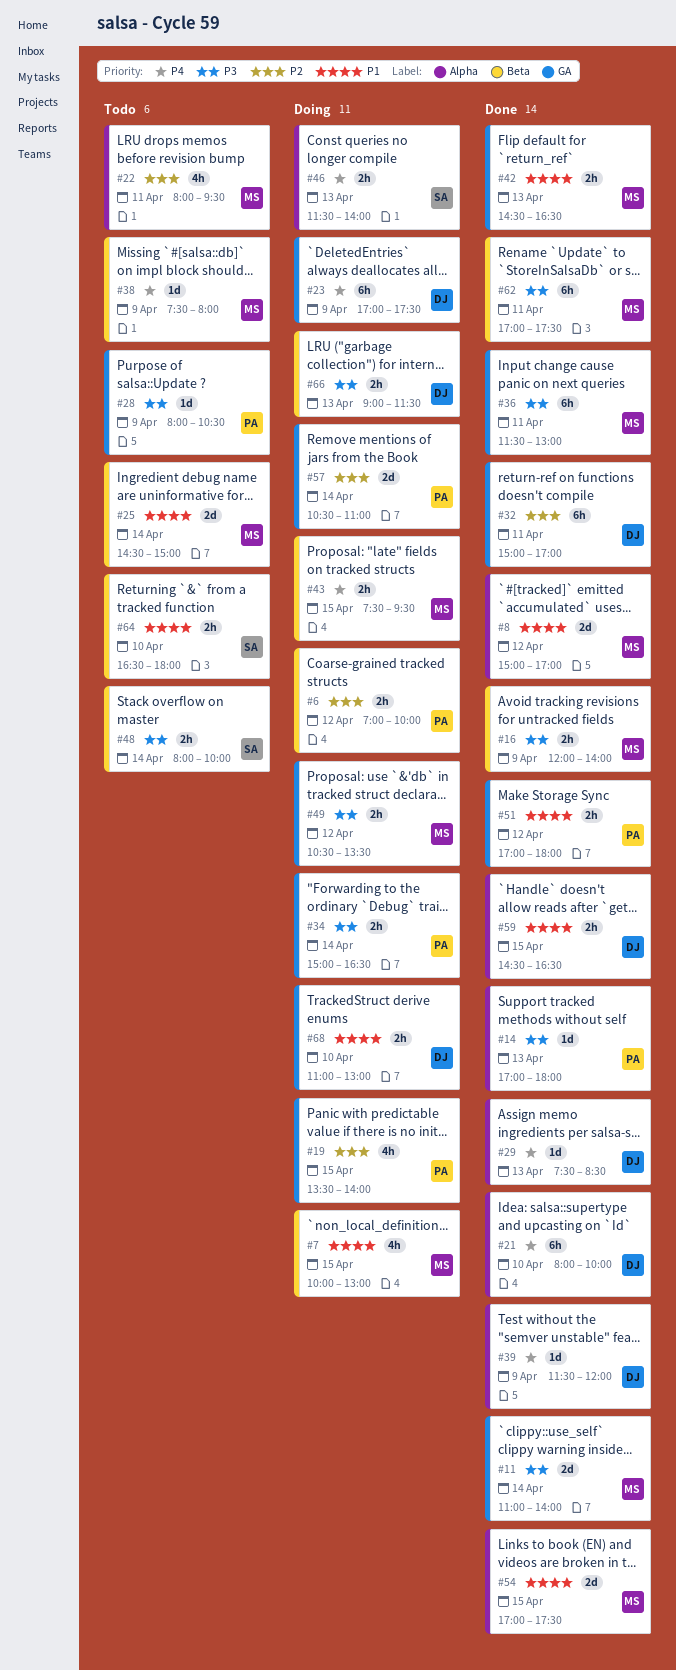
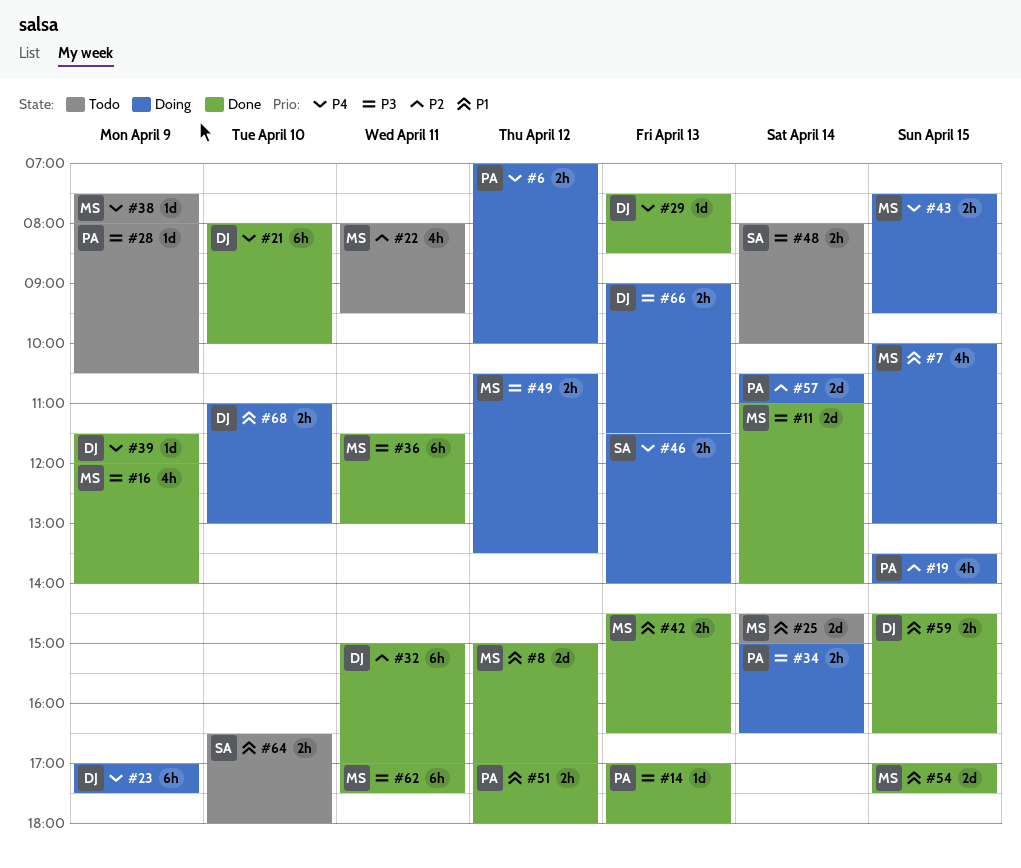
#6, priority: P2 -> P4
#16, estimate: 2h -> 4h

